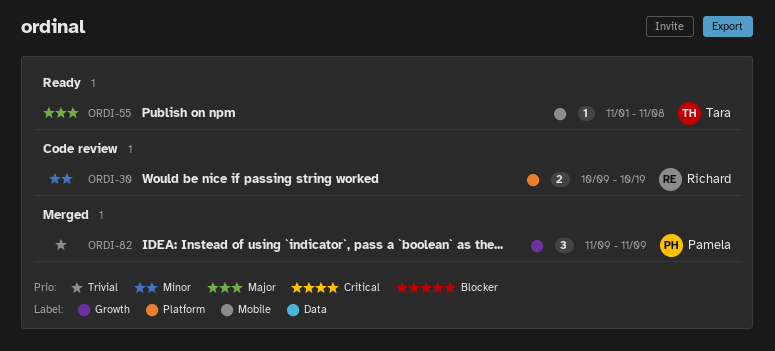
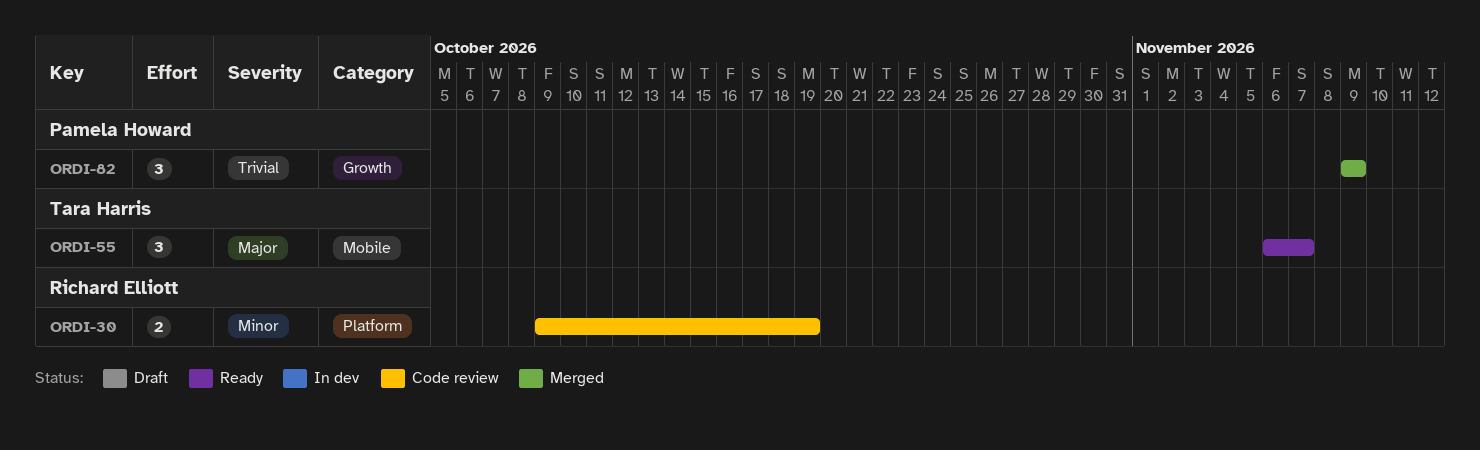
ORDI-55, estimate: 1 -> 3
ORDI-55, start: Nov 1 -> Nov 6
ORDI-55, due: Nov 8 -> Nov 7

